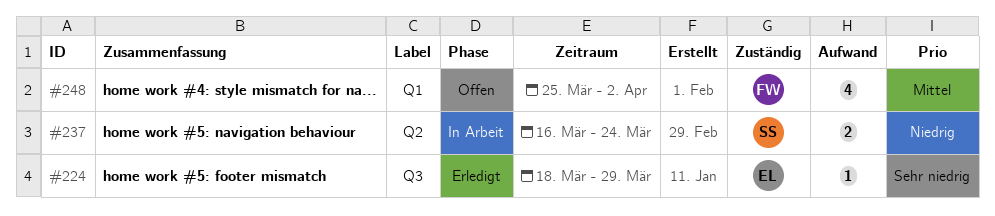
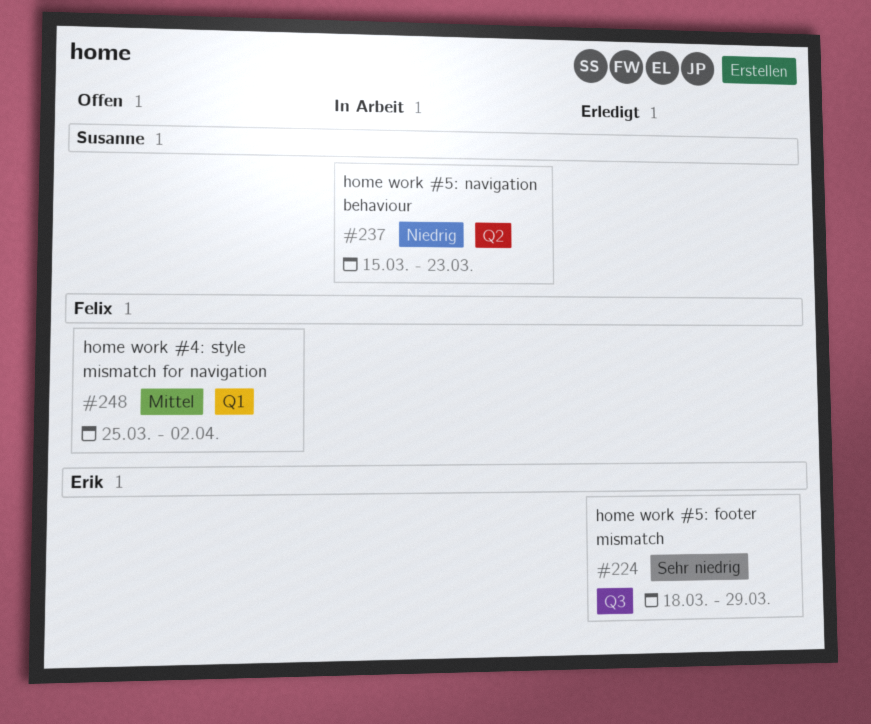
#237, start: Mar 16 -> Mar 15
#237, due: Mar 24 -> Mar 23

